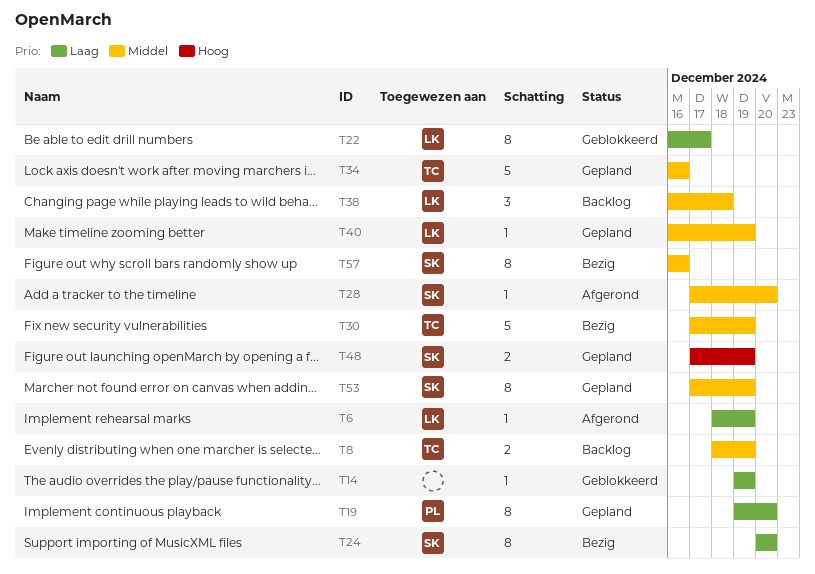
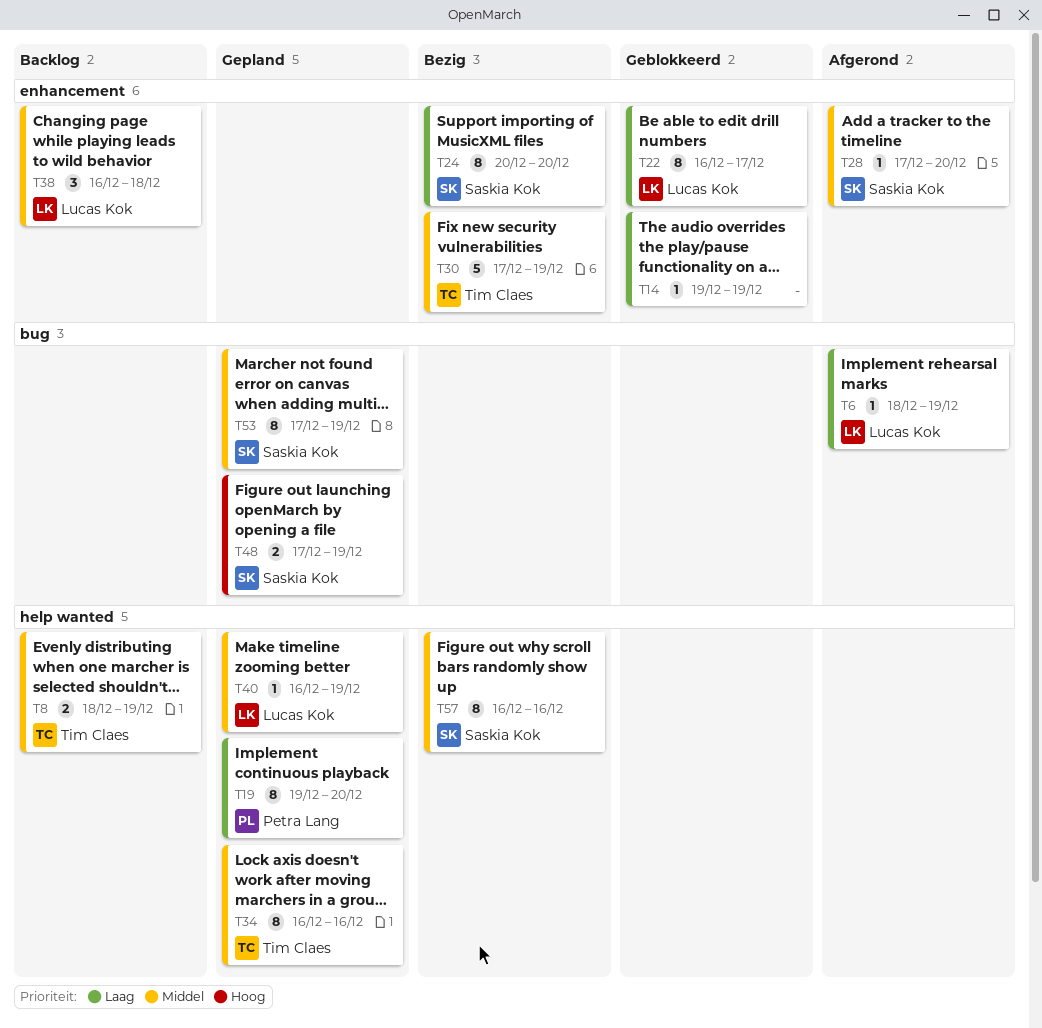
T34, estimate: 5 -> 8

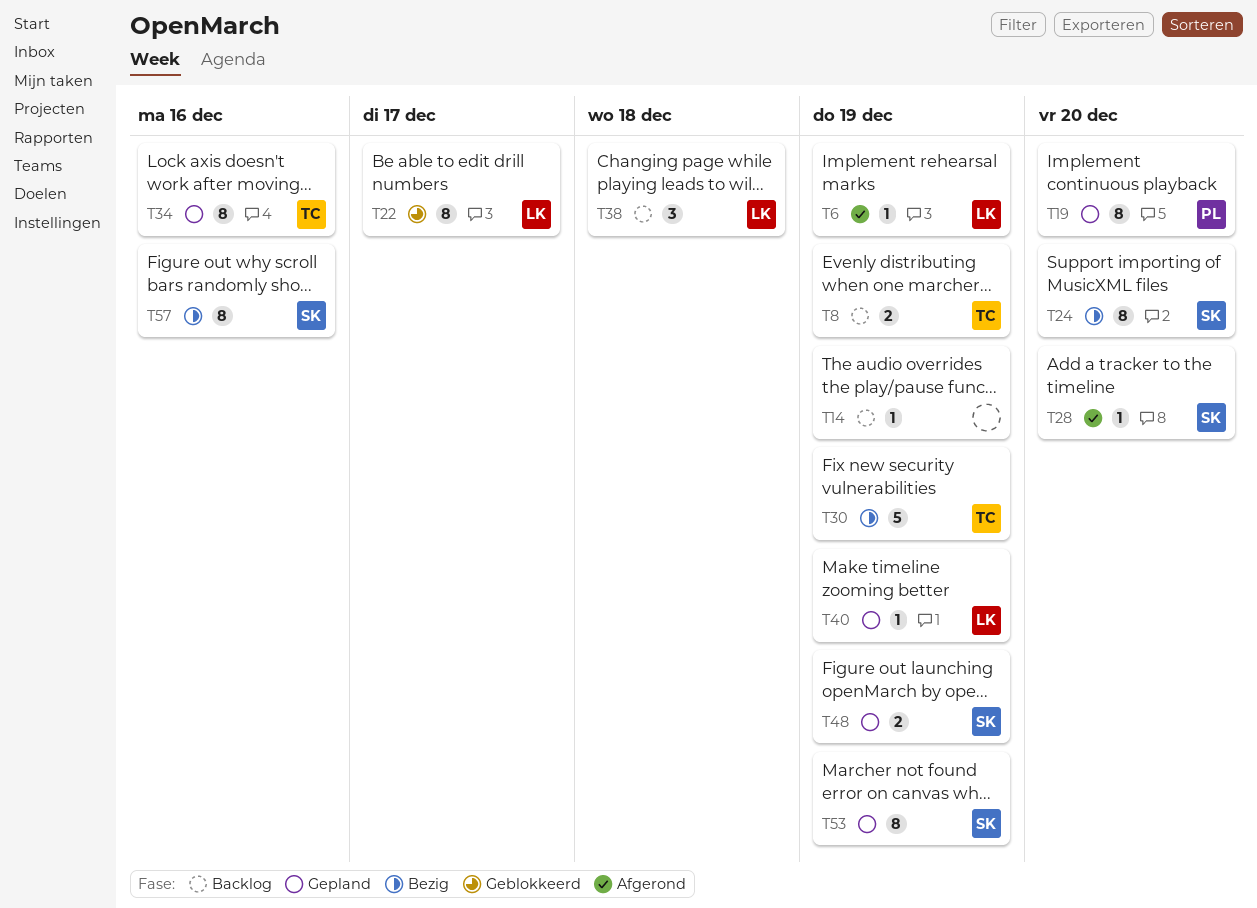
T14, status: Geblokkeerd -> Backlog

